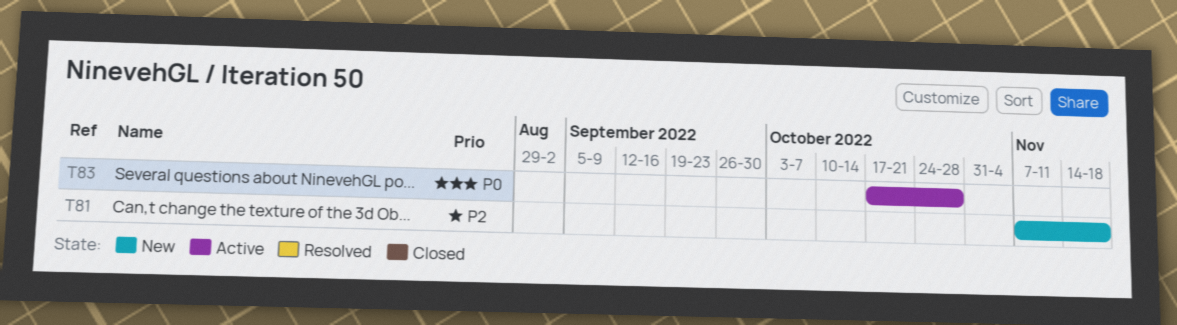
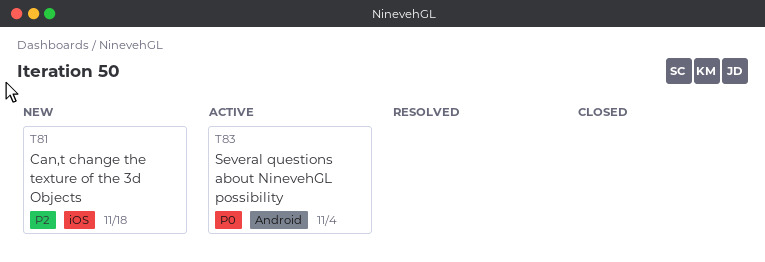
T83, due: Oct 28 -> Nov 4

